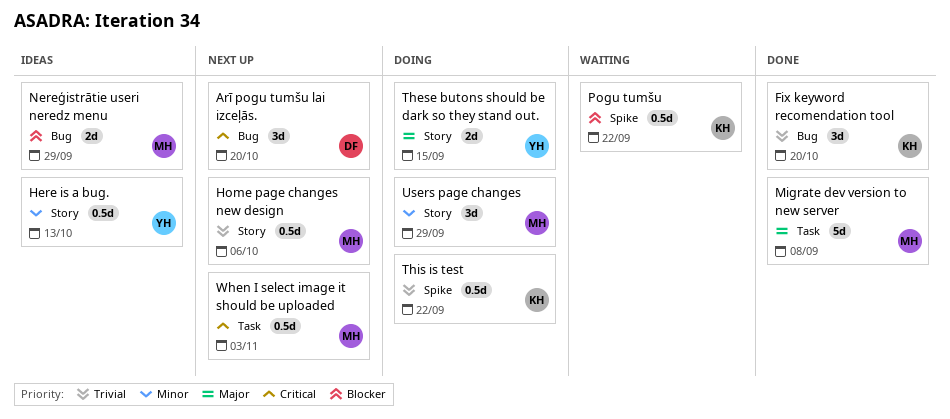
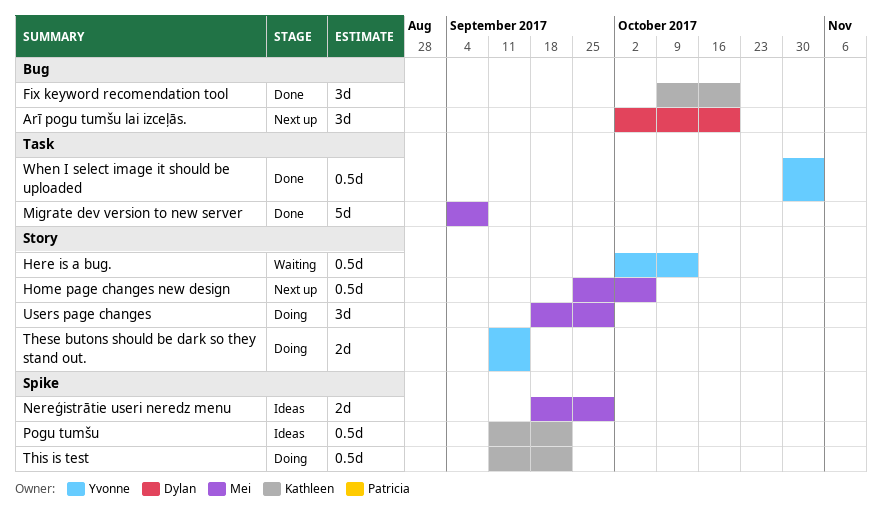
Here is a bug., status: Ideas -> Waiting
Nereģistrātie useri neredz menu, label: Bug -> Spike
Pogu tumšu, status: Waiting -> Ideas
When I select image it should be uploaded, status: Next up -> Done
When I select image it should be uploaded, owner: Mei -> Yvonne

